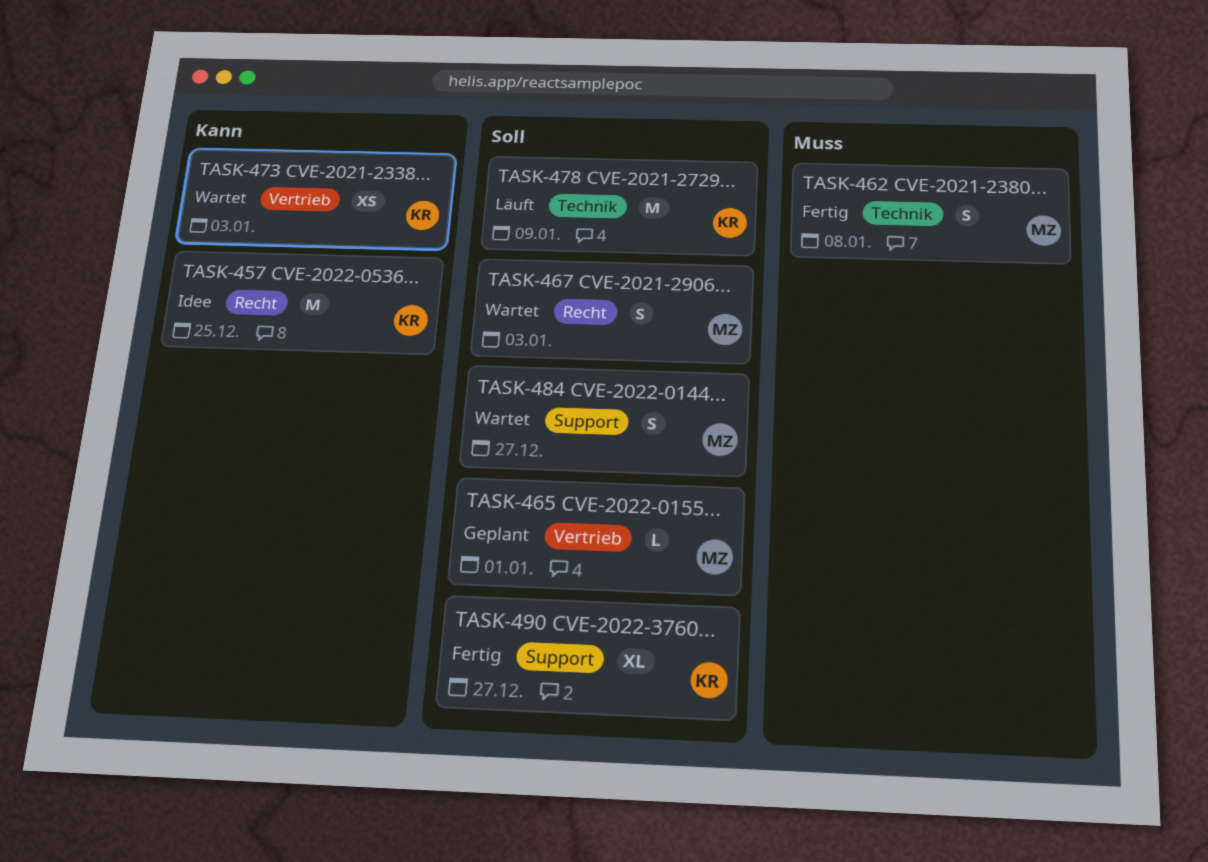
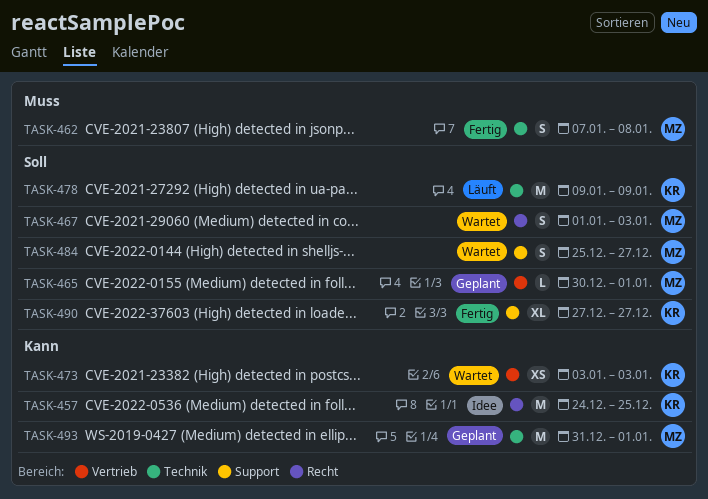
TASK-493: none -> present

